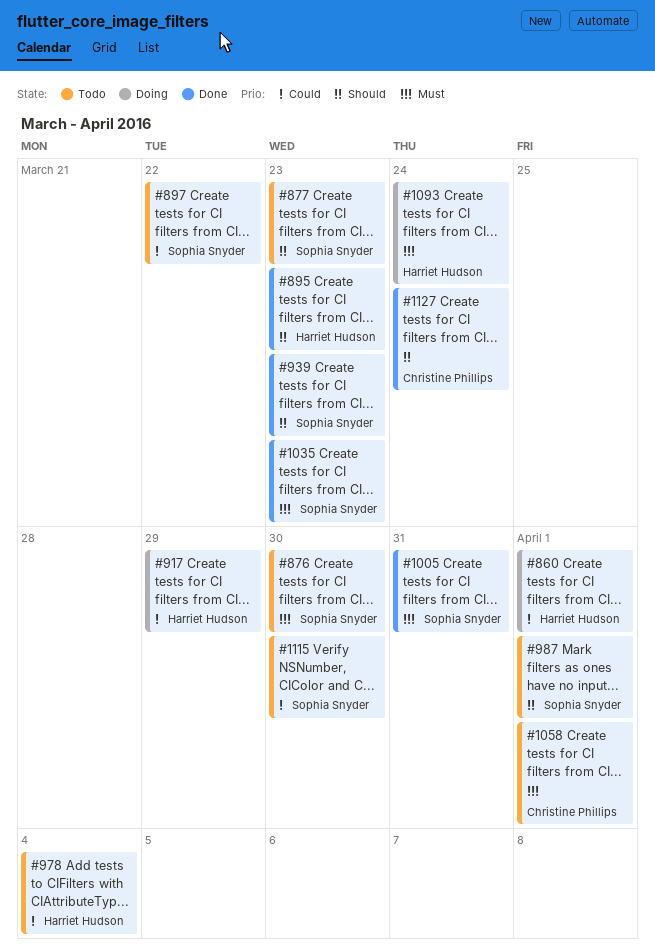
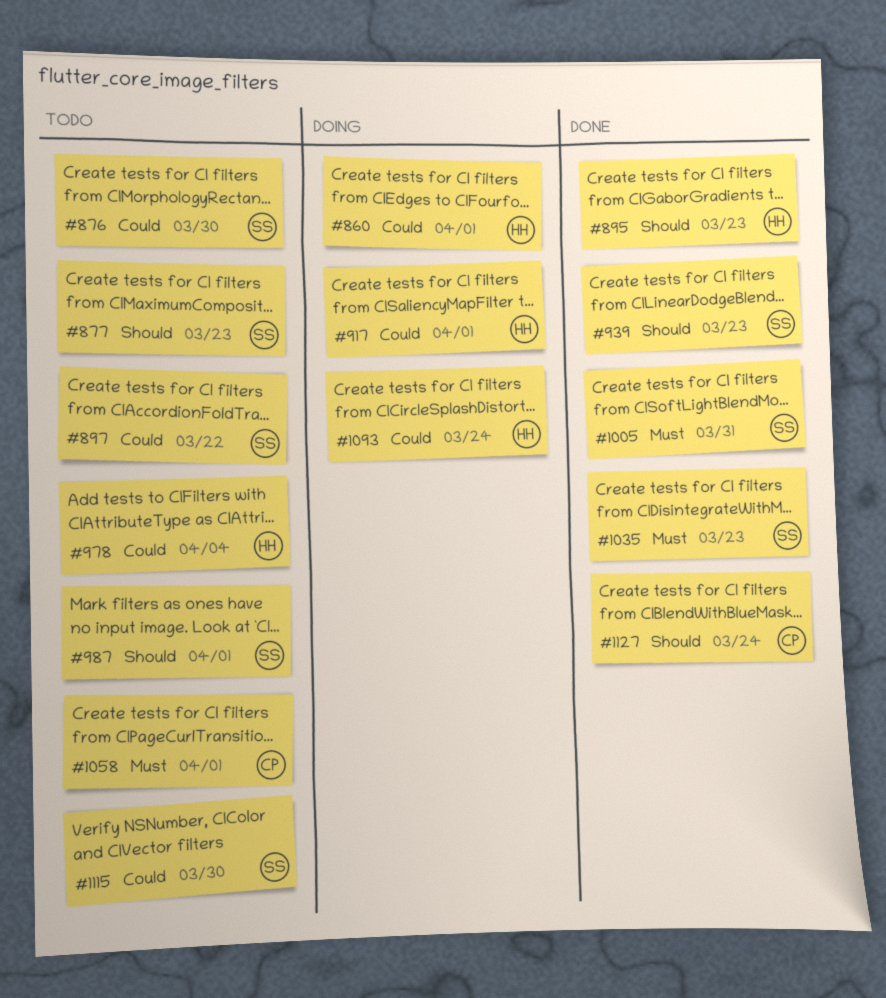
#876, priority: Must -> Could
#917, due: Mar 29 -> Apr 1
#1093, priority: Must -> Could

